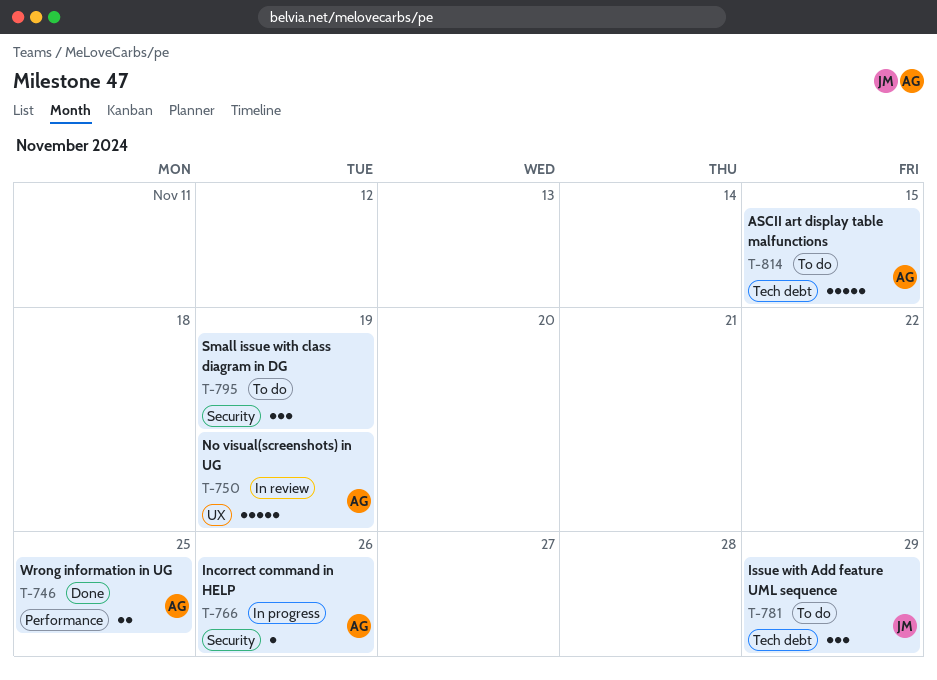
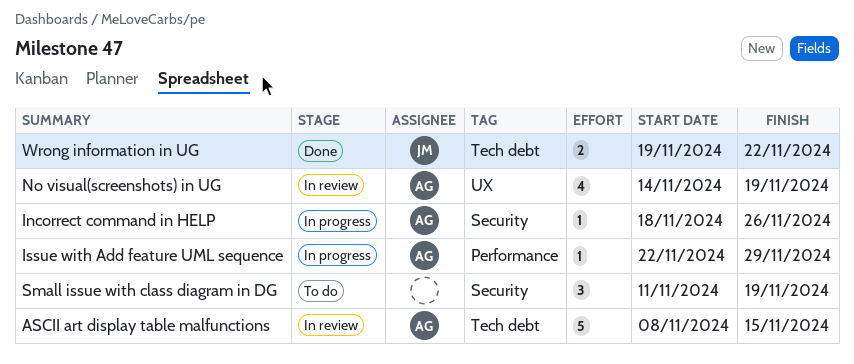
ASCII art display table malfunctions, status: To do -> In review
Issue with Add feature UML sequence, status: To do -> In progress
Issue with Add feature UML sequence, owner: JM -> AG
Issue with Add feature UML sequence, label: Tech debt -> Performance
Issue with Add feature UML sequence, estimate: 3 -> 1
No visual(screenshots) in UG, estimate: 5 -> 4
Wrong information in UG, owner: AG -> JM
Wrong information in UG, label: Performance -> Tech debt
Wrong information in UG, due: Nov 25 -> Nov 22

